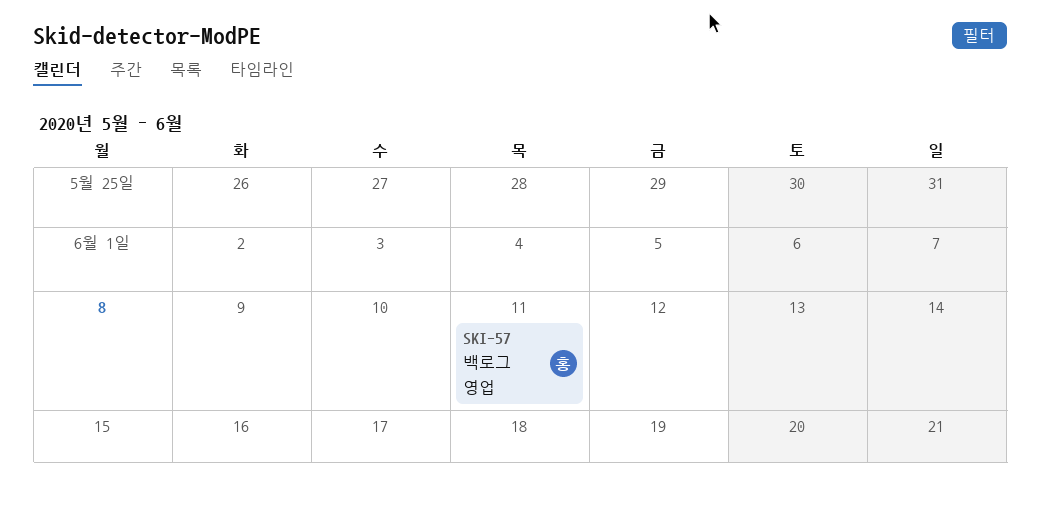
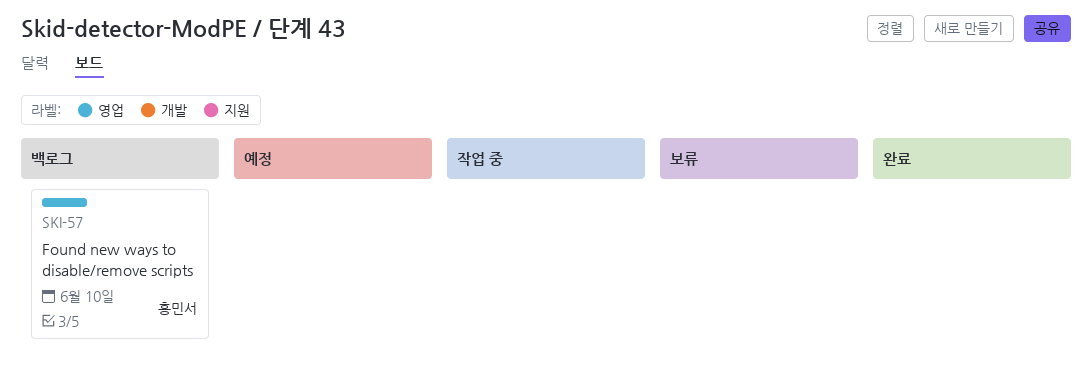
SKI-57, due: Jun 11 -> Jun 10

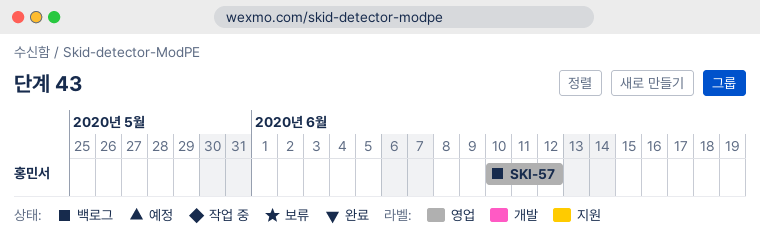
SKI-57, due: Jun 10 -> Jun 12

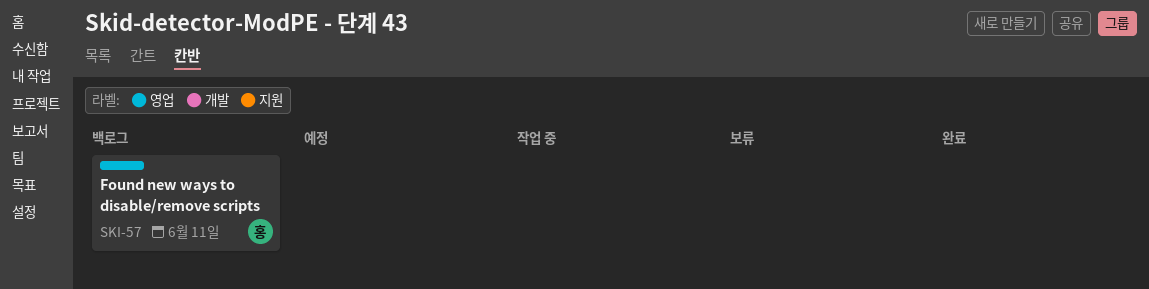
SKI-57, due: Jun 12 -> Jun 11

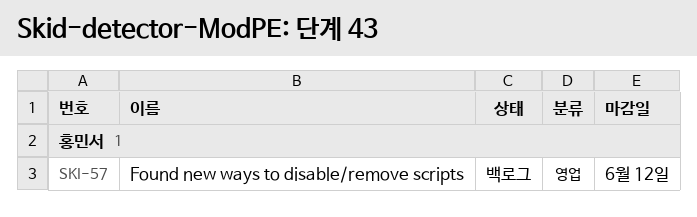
SKI-57, due: Jun 11 -> Jun 12

